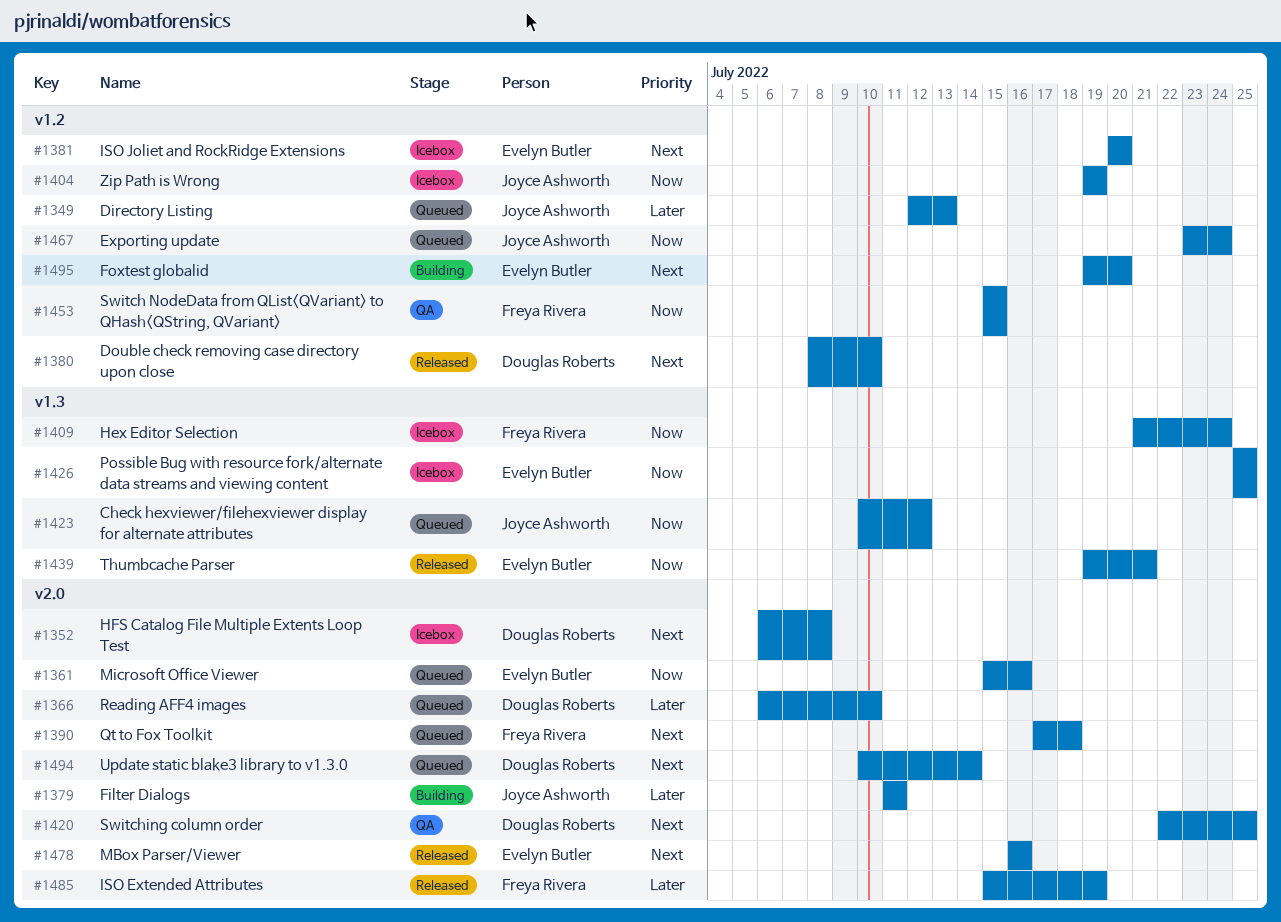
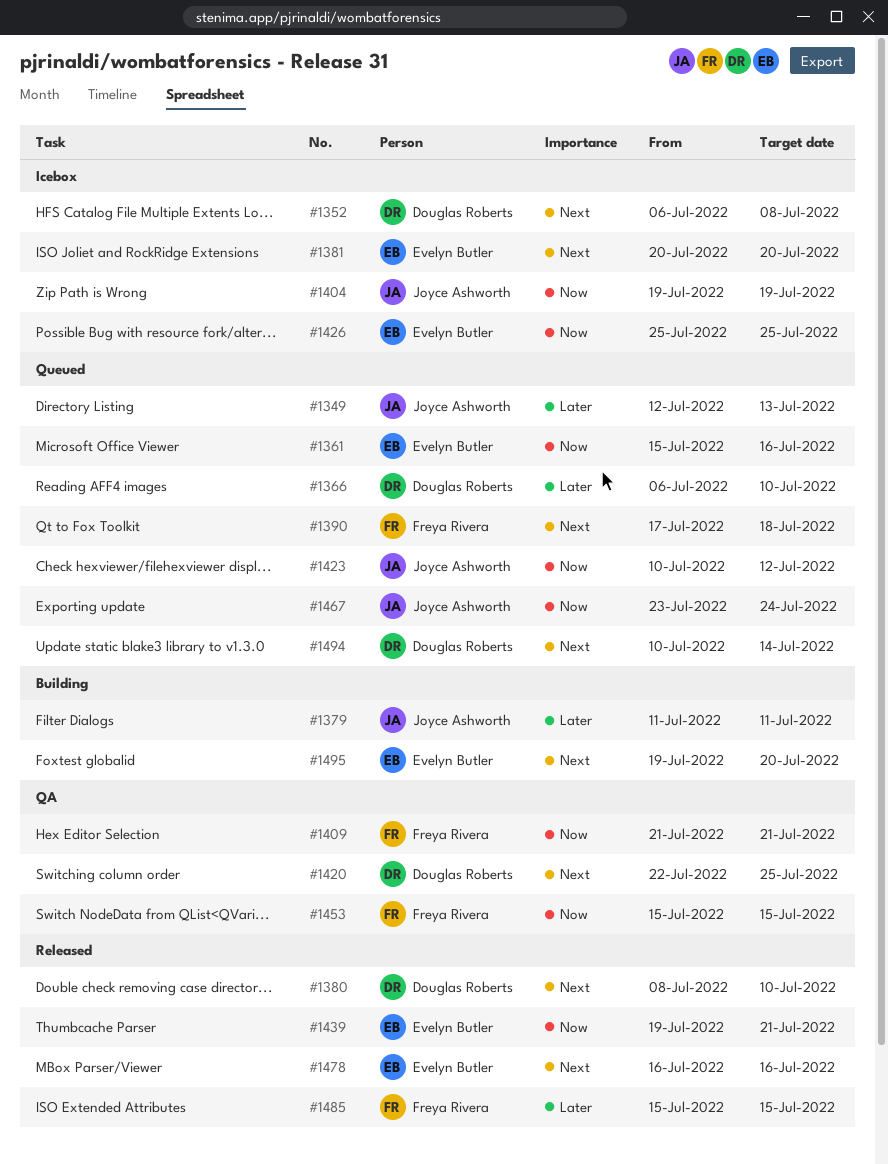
#1409, status: Icebox -> QA
#1409, due: Jul 24 -> Jul 21
#1485, due: Jul 19 -> Jul 15

